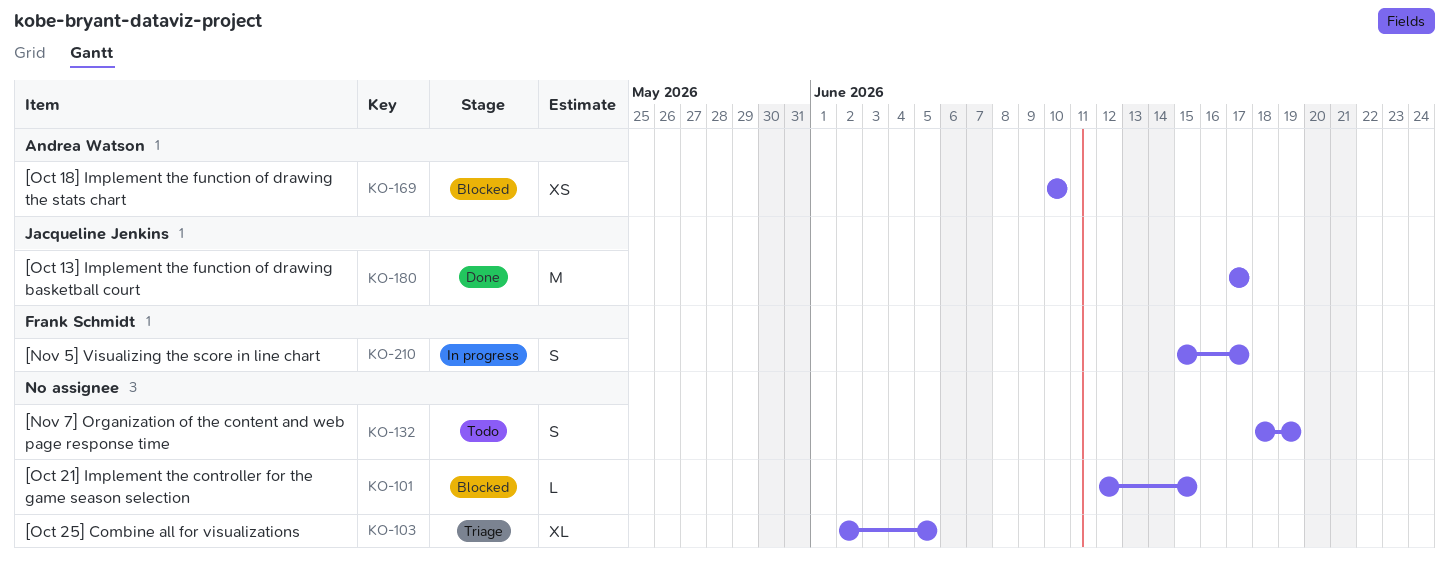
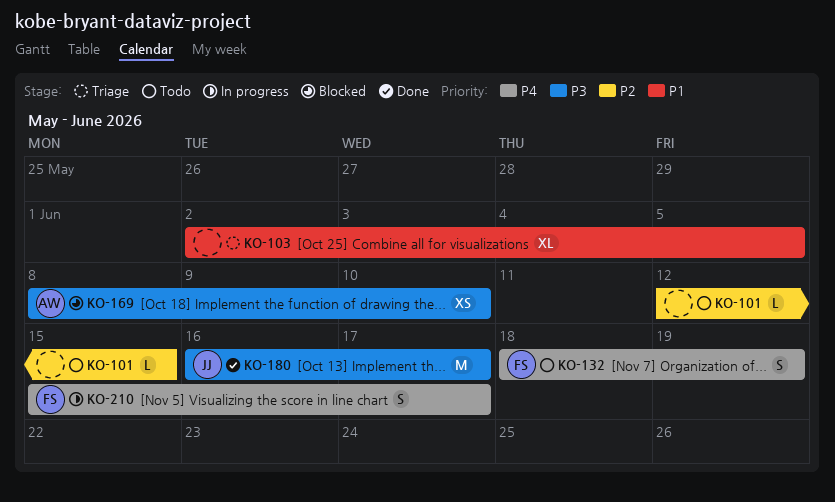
KO-101, status: Blocked -> Todo
KO-132, owner: none -> Frank Schmidt
KO-169, start: Jun 10 -> Jun 8
KO-180, start: Jun 17 -> Jun 16

